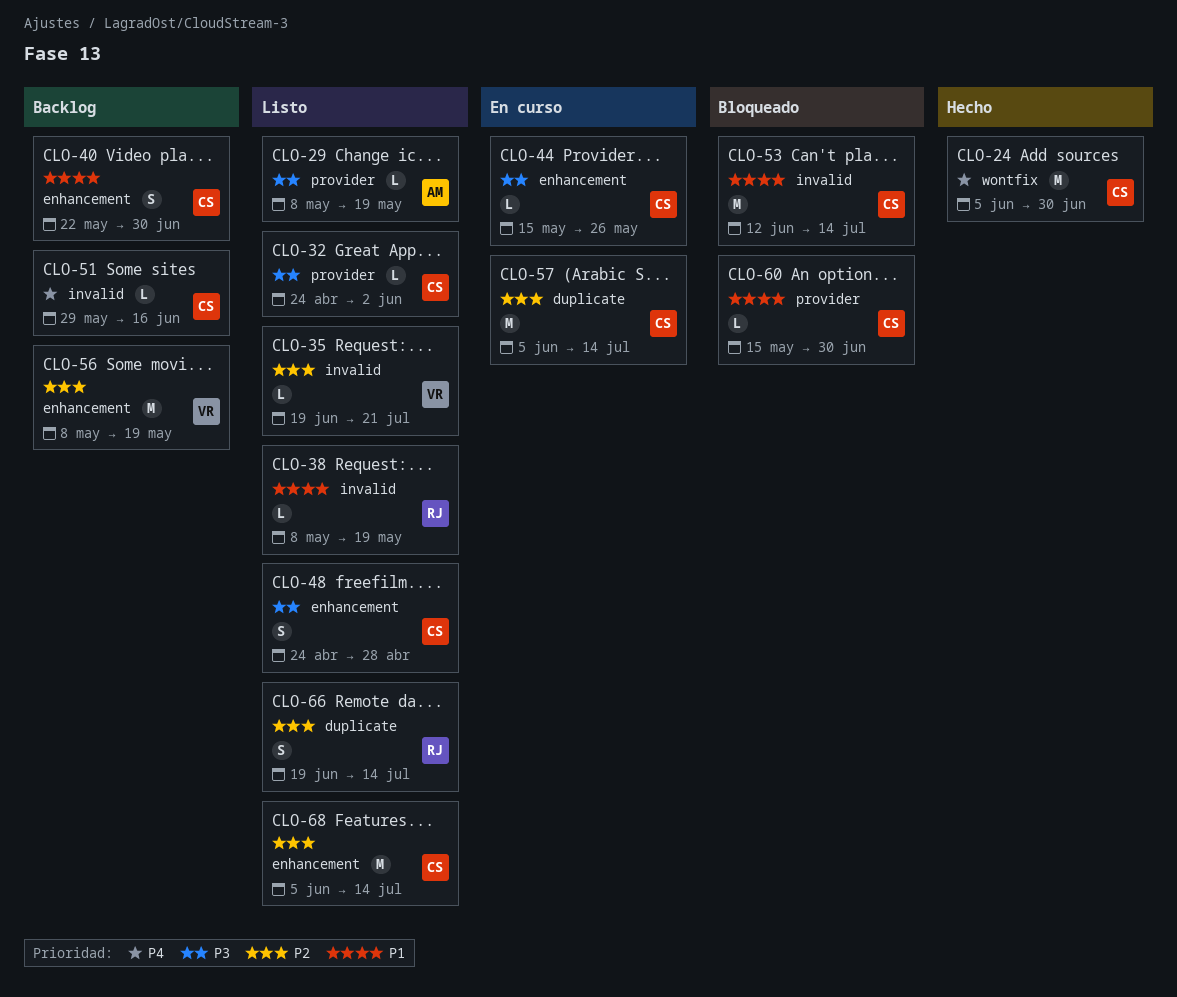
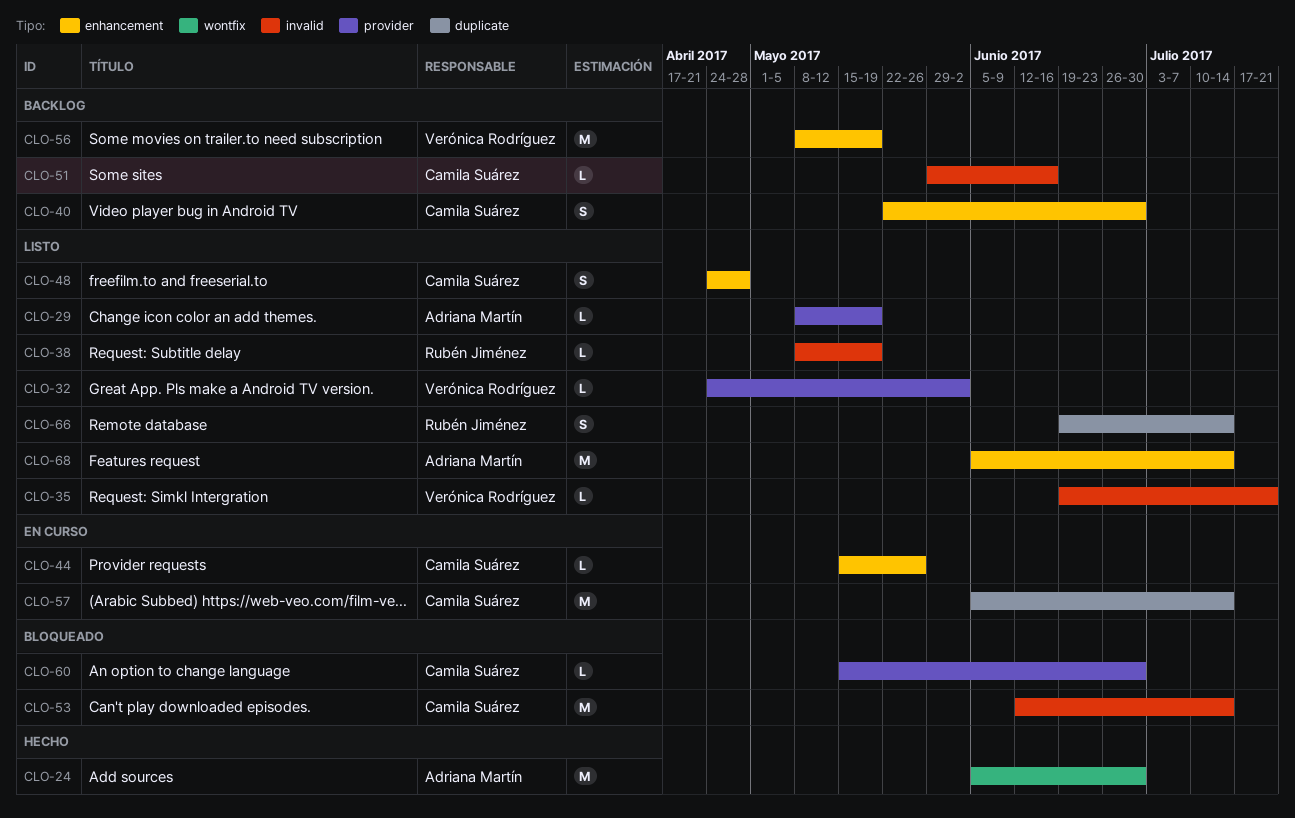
CLO-24, owner: Camila Suárez -> Adriana Martín
CLO-32, owner: Camila Suárez -> Verónica Rodríguez
CLO-68, owner: Camila Suárez -> Adriana Martín

